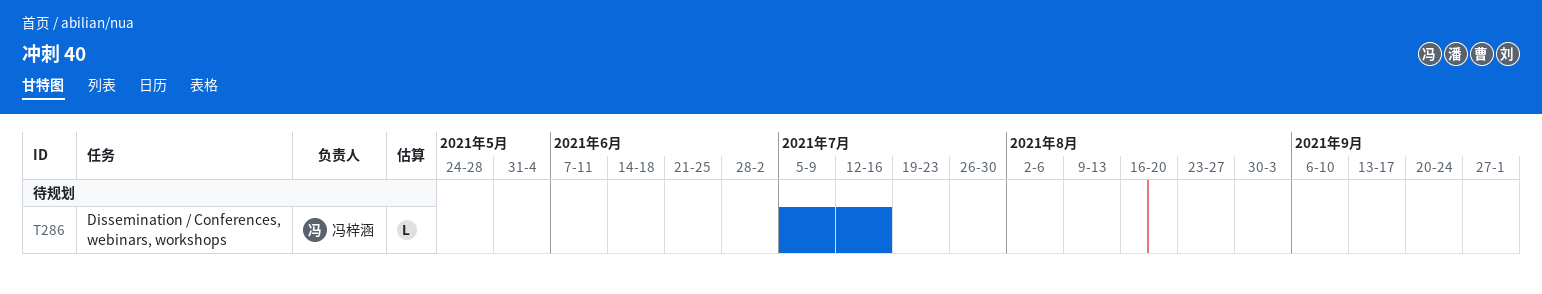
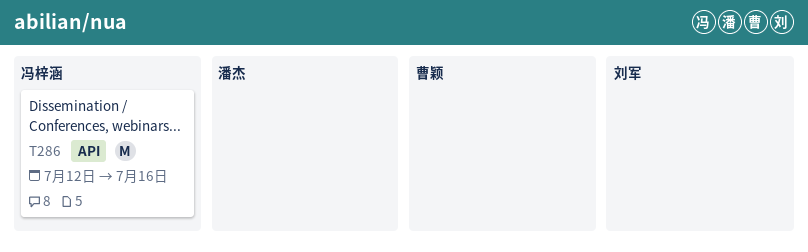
T286, estimate: L -> M
T286, start: Jul 5 -> Jul 12

